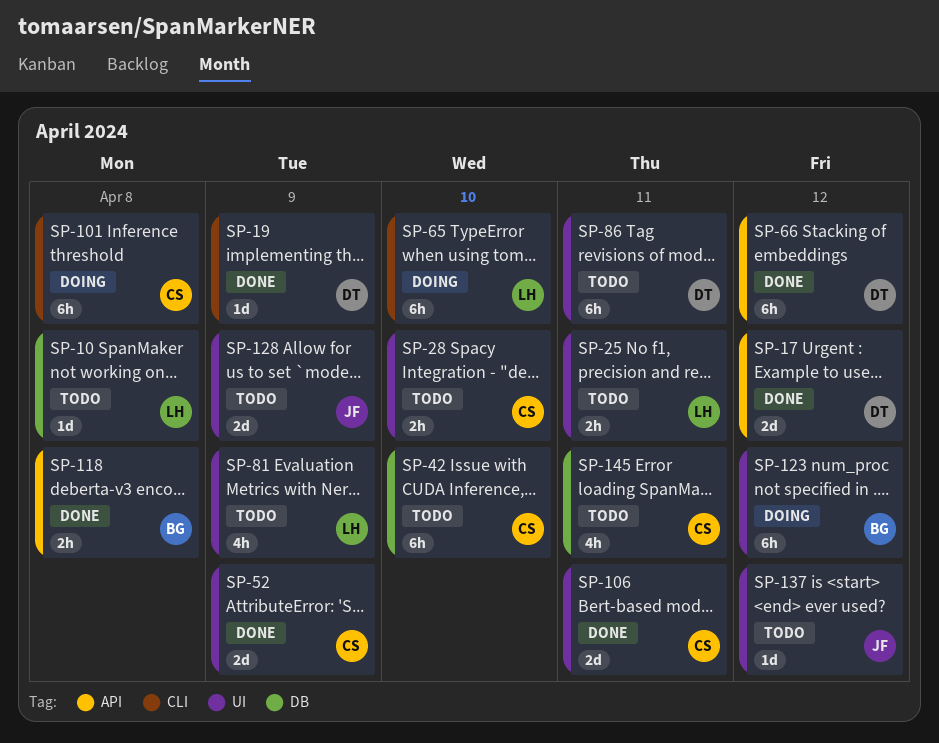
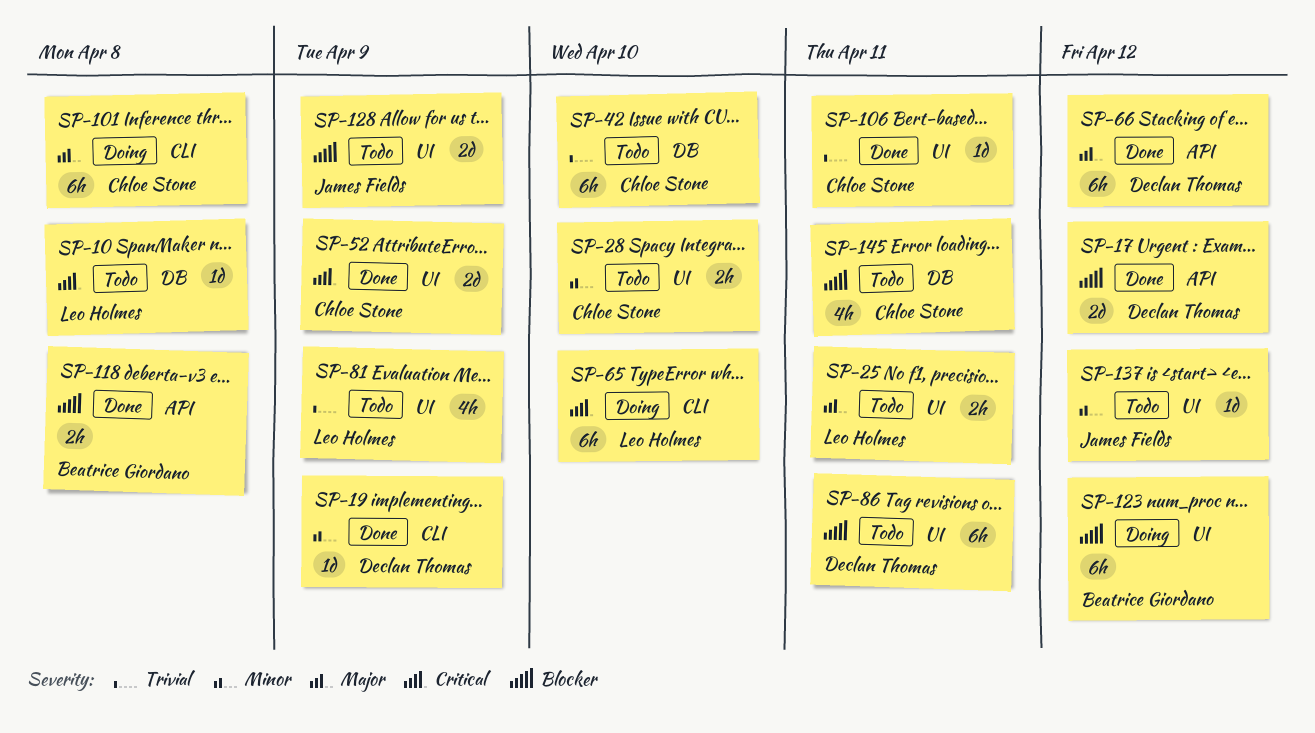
SP-106, estimate: 2d -> 1d

